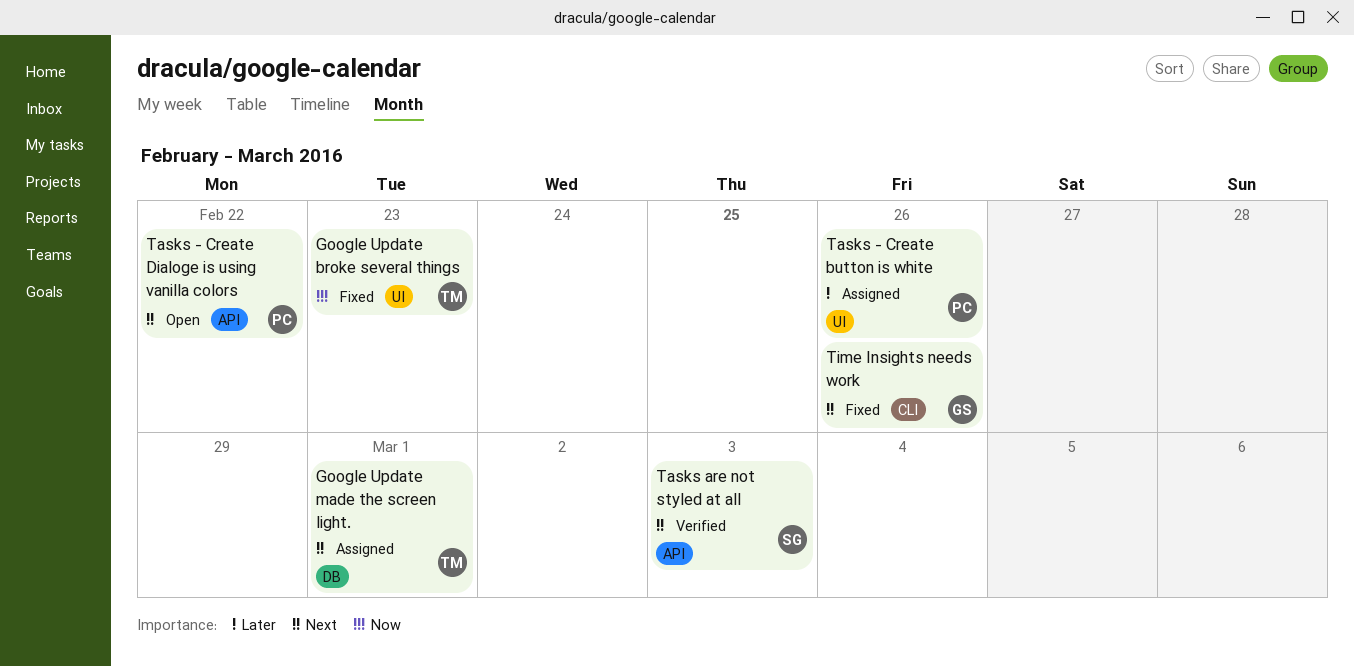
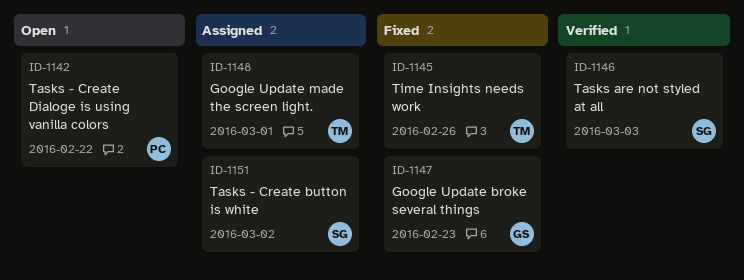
Google Update broke several things, owner: TM -> GS
Tasks - Create button is white, owner: PC -> SG
Tasks - Create button is white, due: Feb 26 -> Mar 2
Time Insights needs work, owner: GS -> TM

